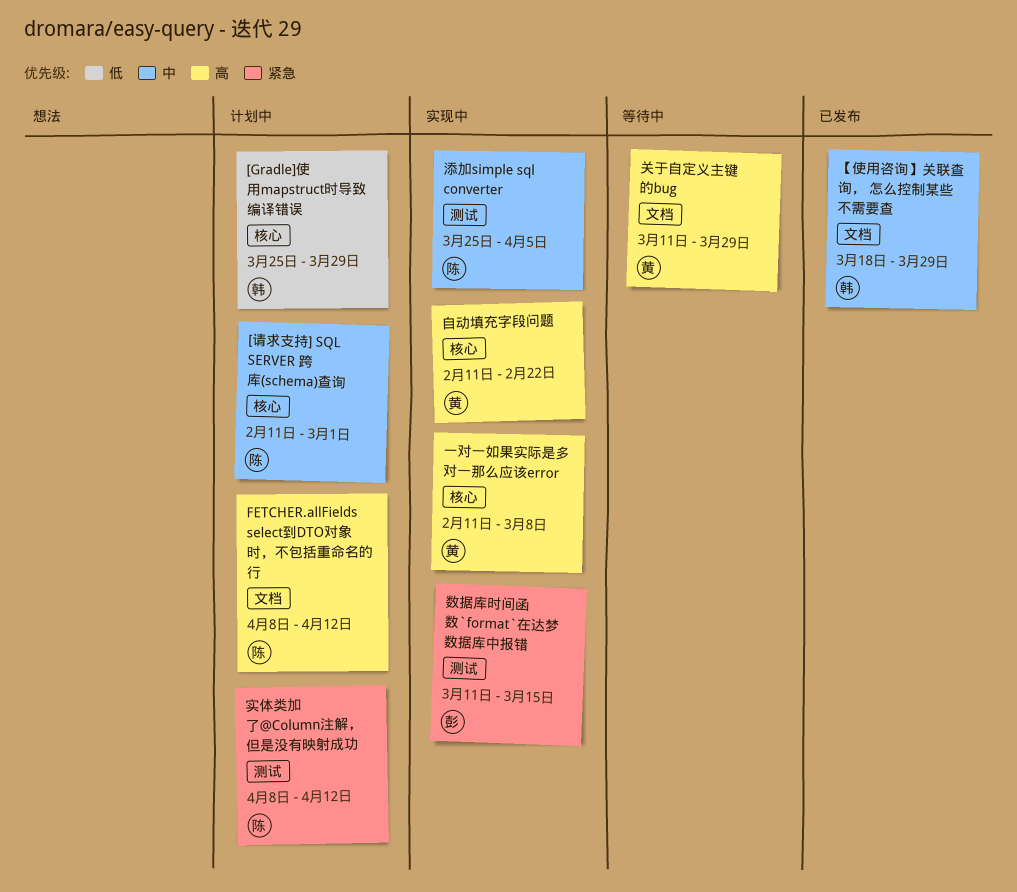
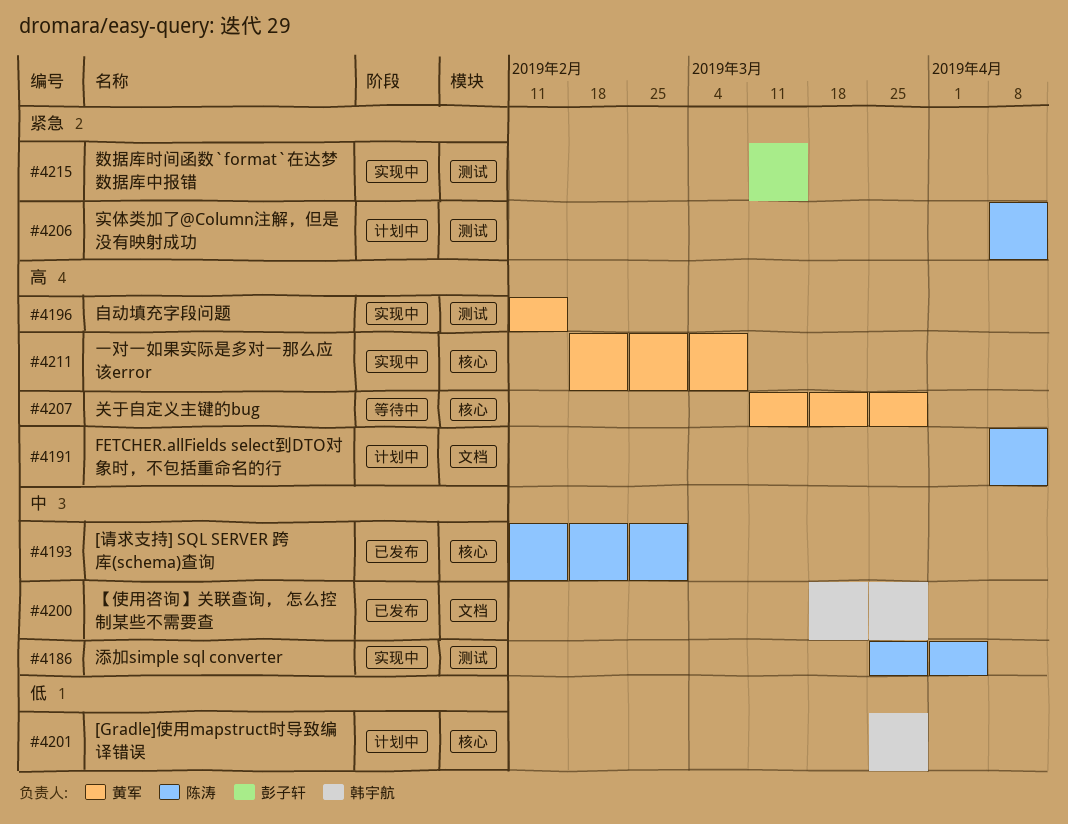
[请求支持] SQL SERVER 跨库(schema)查询, status: 计划中 -> 已发布
一对一如果实际是多对一那么应该error, start: Feb 11 -> Feb 18
关于自定义主键的bug, label: 文档 -> 核心
自动填充字段问题, label: 核心 -> 测试
自动填充字段问题, due: Feb 22 -> Feb 15

